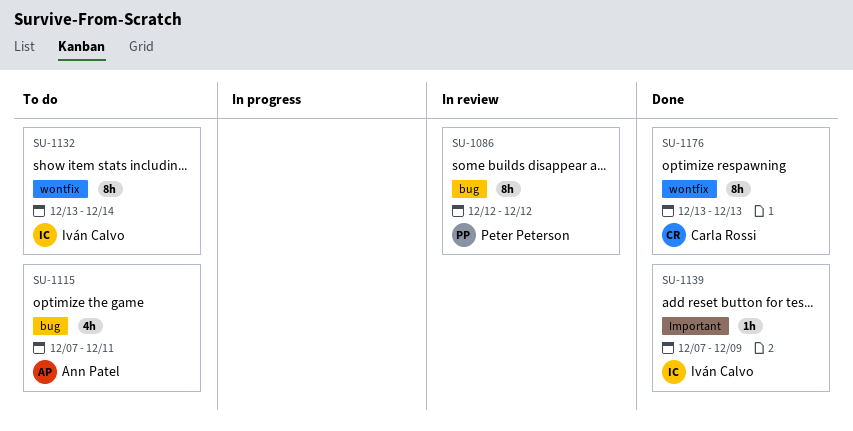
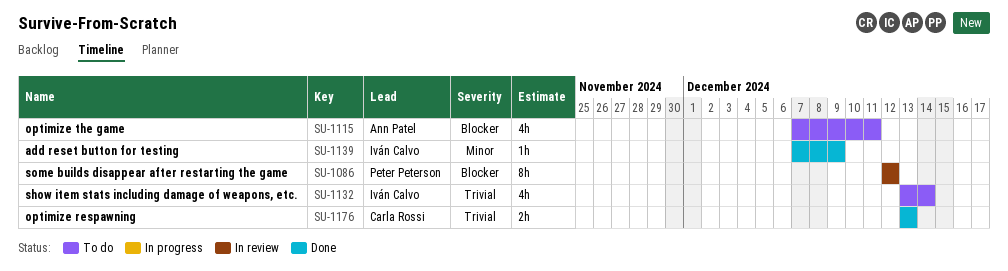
SU-1132, estimate: 8h -> 4h
SU-1176, estimate: 8h -> 2h

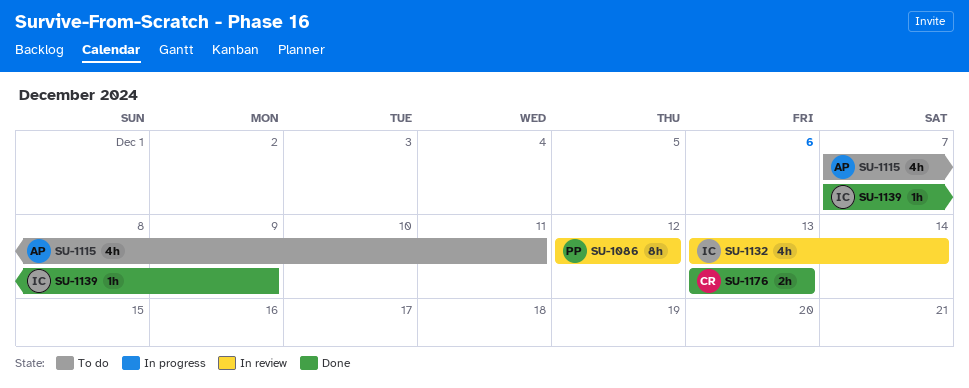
SU-1132, status: To do -> In review

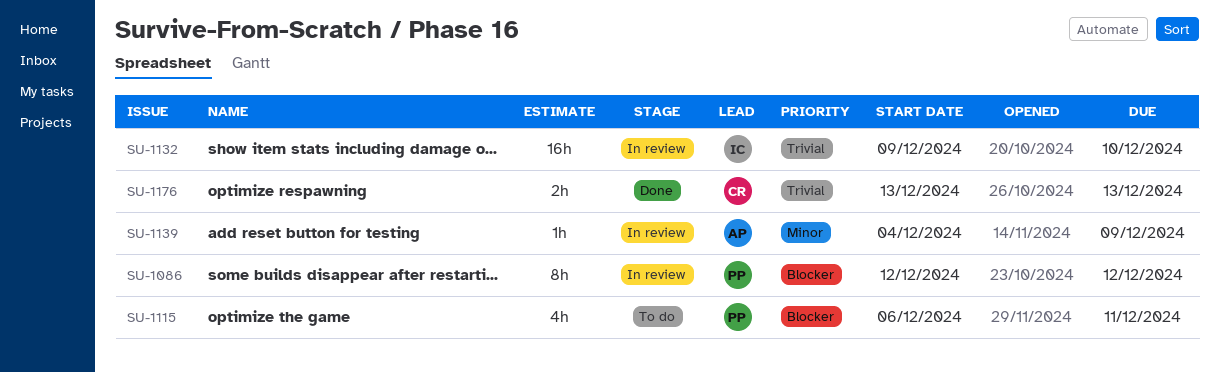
SU-1115, owner: AP -> PP
SU-1115, start: Dec 7 -> Dec 6
SU-1132, estimate: 4h -> 16h
SU-1132, start: Dec 13 -> Dec 9
SU-1132, due: Dec 14 -> Dec 10
SU-1139, status: Done -> In review
SU-1139, owner: IC -> AP
SU-1139, start: Dec 7 -> Dec 4

